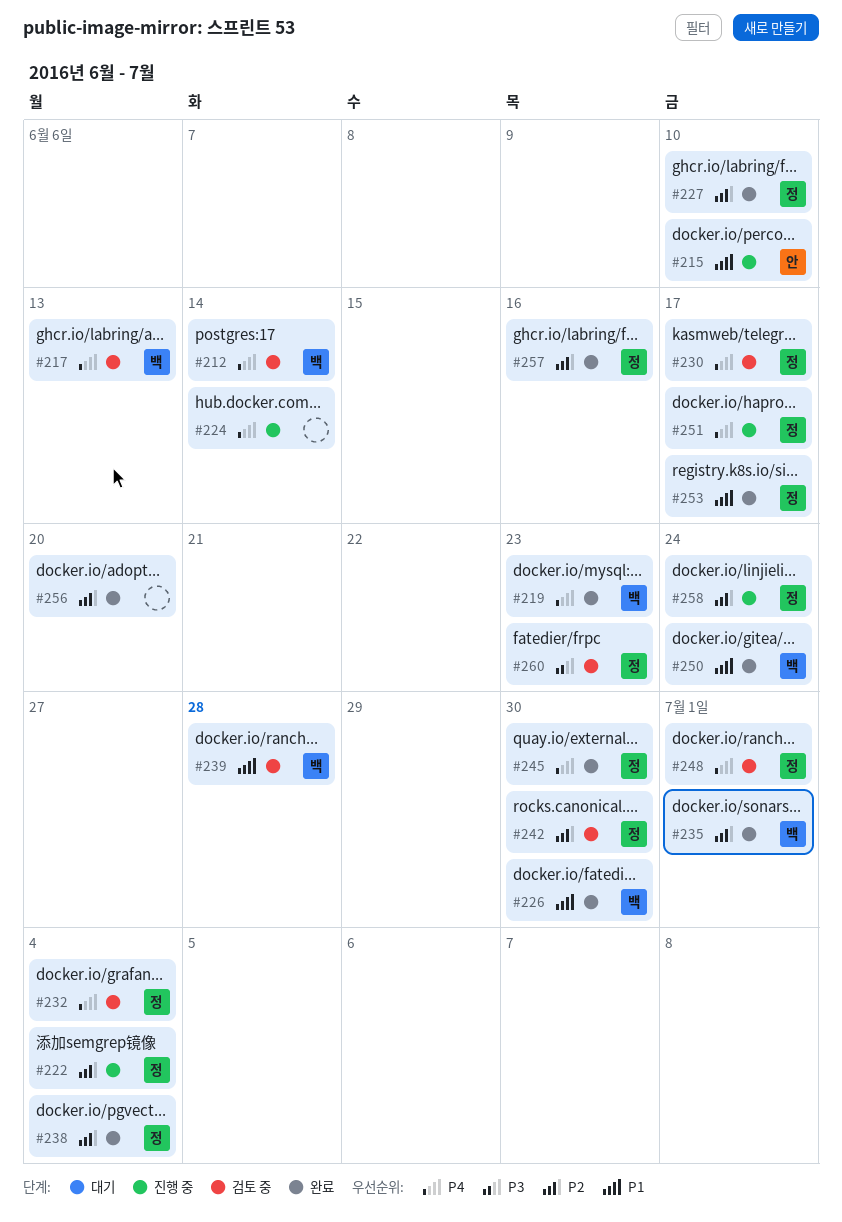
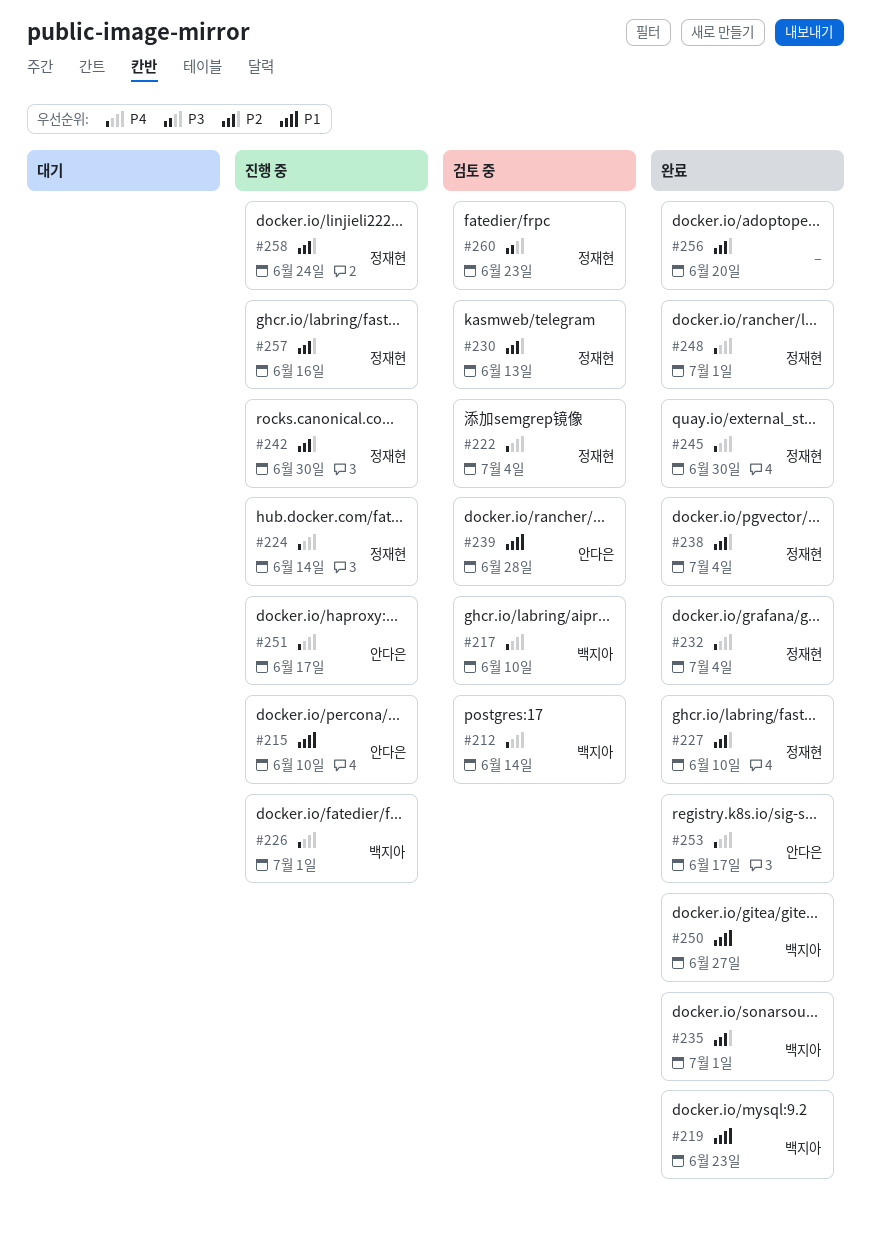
#217, due: Jun 13 -> Jun 10
#219, priority: P4 -> P1
#222, status: 진행 중 -> 검토 중
#222, priority: P2 -> P4
#224, owner: none -> 정재현
#226, status: 완료 -> 진행 중
#226, priority: P1 -> P4
#226, due: Jun 30 -> Jul 1
#230, priority: P4 -> P2
#230, due: Jun 17 -> Jun 13
#232, status: 검토 중 -> 완료
#239, owner: 백지아 -> 안다은
#242, status: 검토 중 -> 진행 중
#248, status: 검토 중 -> 완료
#250, due: Jun 24 -> Jun 27
#251, owner: 정재현 -> 안다은
#253, owner: 정재현 -> 안다은
#253, priority: P1 -> P4
#257, status: 완료 -> 진행 중

